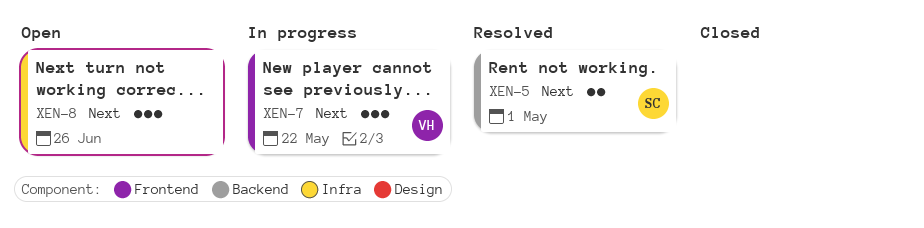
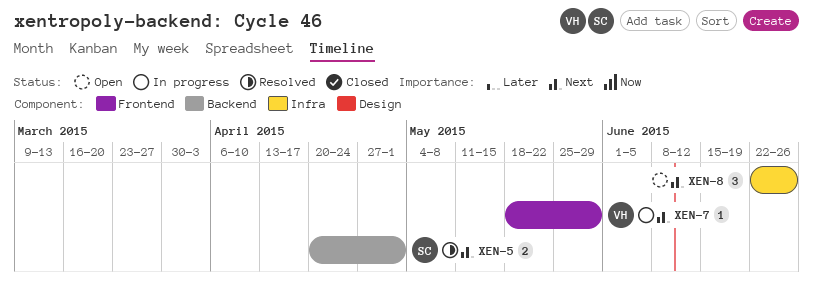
XEN-7, estimate: 3 -> 1
XEN-7, due: May 22 -> May 29

